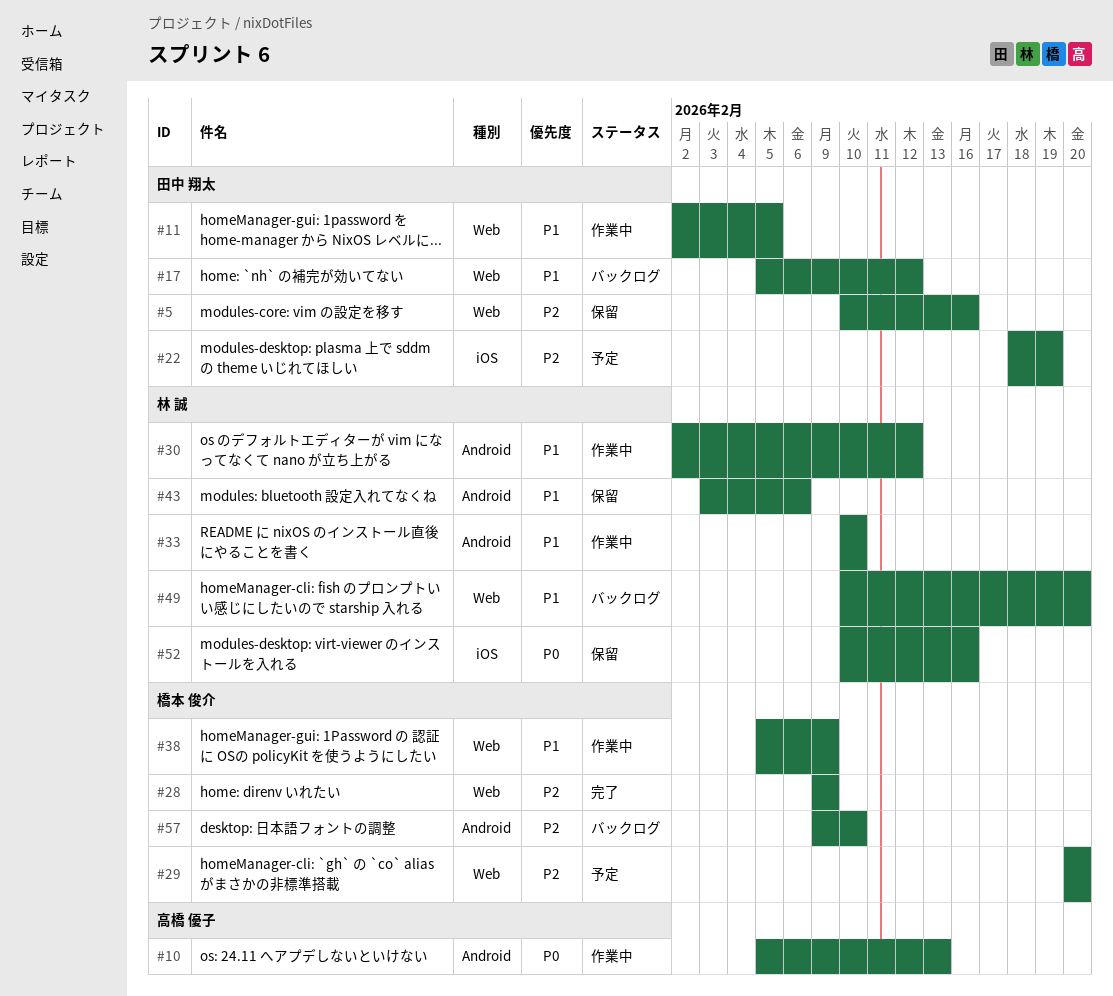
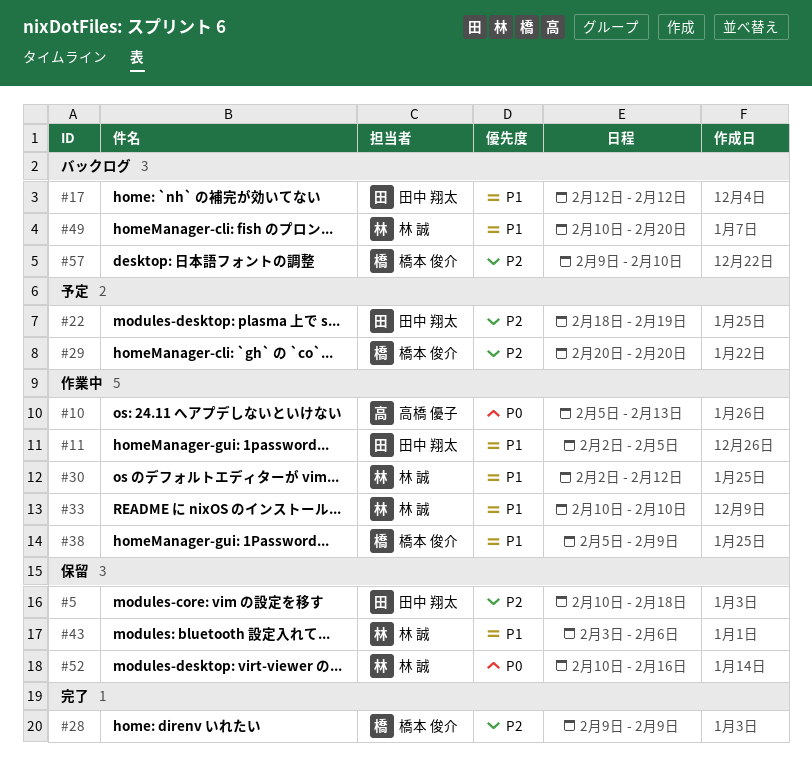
#5, due: Feb 16 -> Feb 18
#17, start: Feb 5 -> Feb 12

